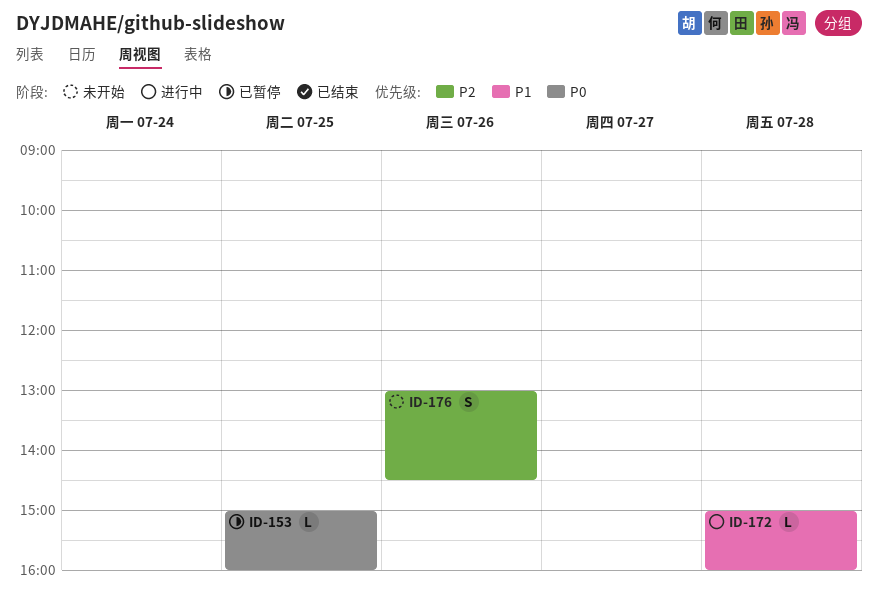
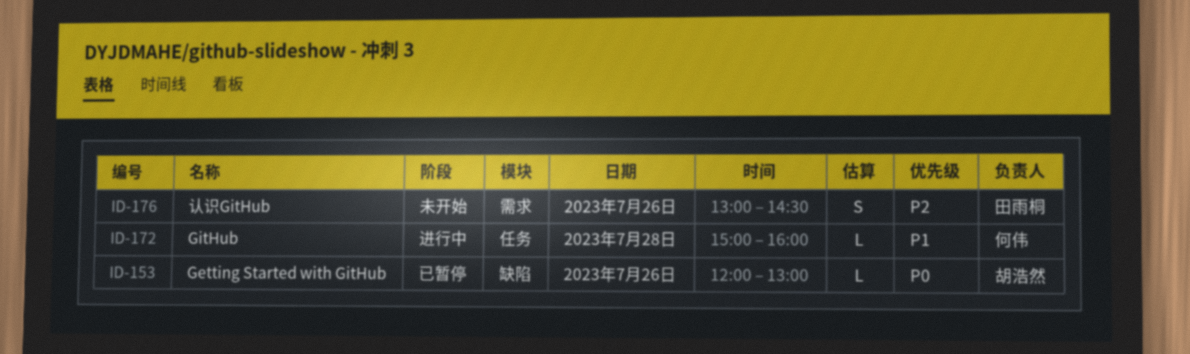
ID-153, day: Jul 25 -> Jul 26
ID-153, begins: 15:00 -> 12:00
ID-153, ends: 16:00 -> 13:00

